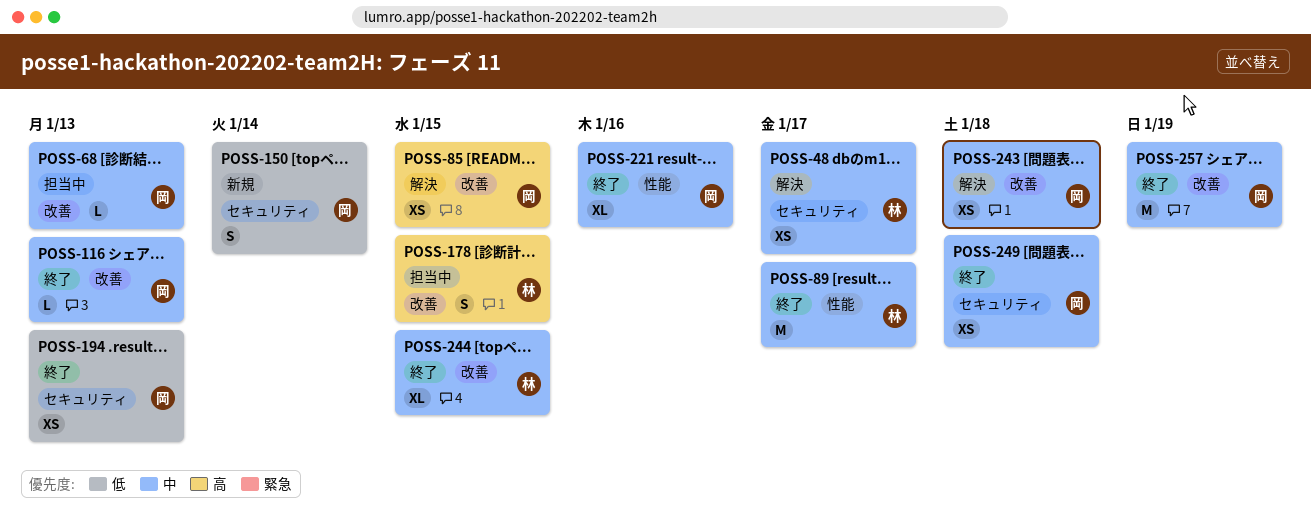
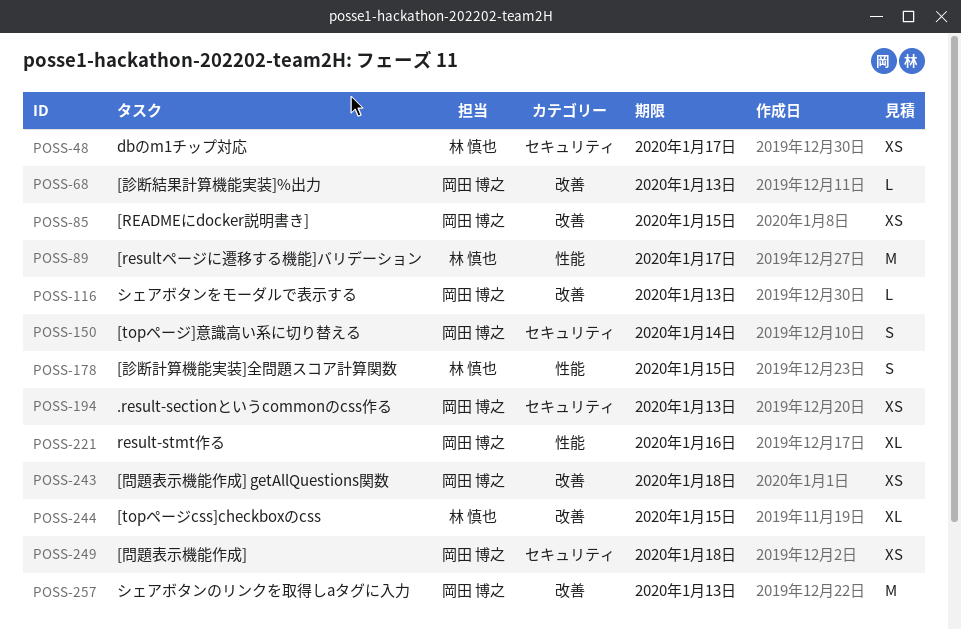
POSS-178, label: 改善 -> 性能
POSS-257, due: Jan 19 -> Jan 13

